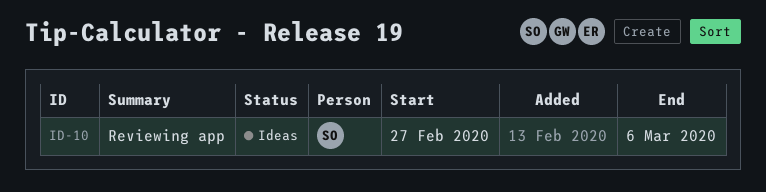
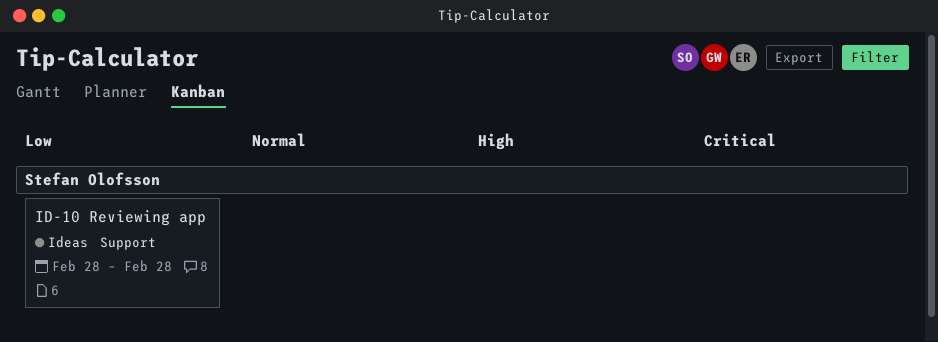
ID-10, start: Feb 27 -> Feb 28
ID-10, due: Mar 6 -> Feb 28

